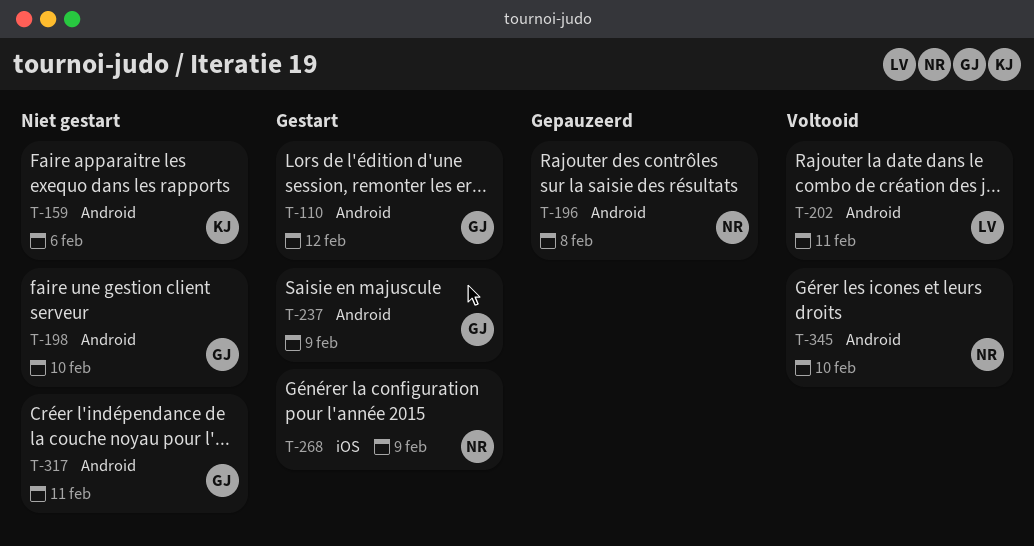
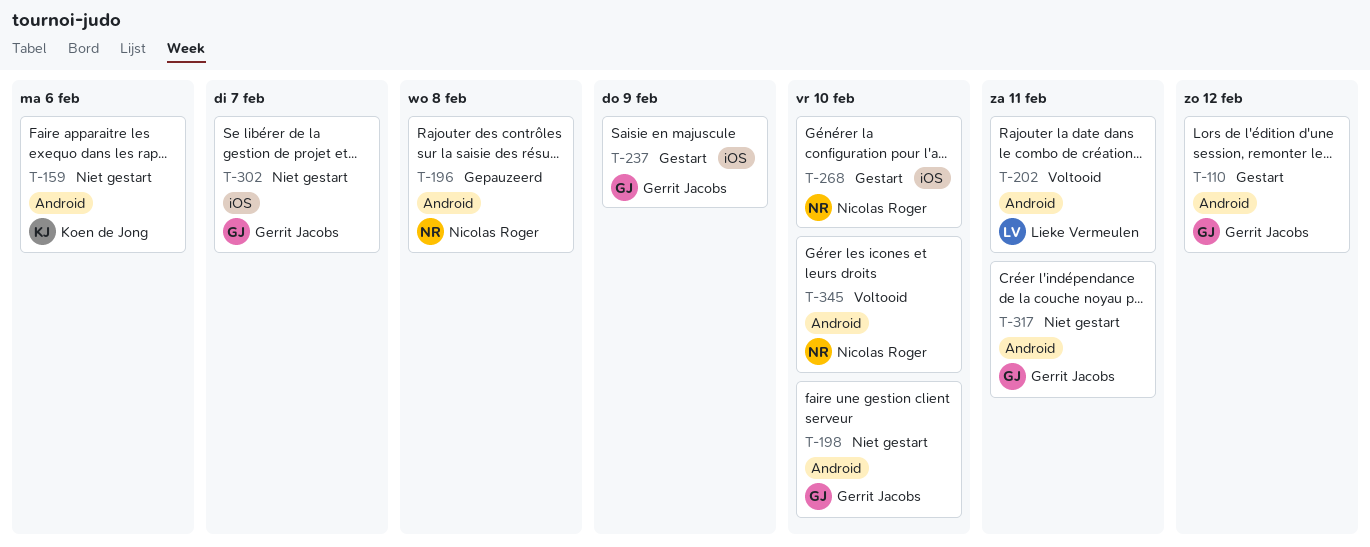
T-237, label: Android -> iOS
T-268, due: Feb 9 -> Feb 10
T-302: none -> present

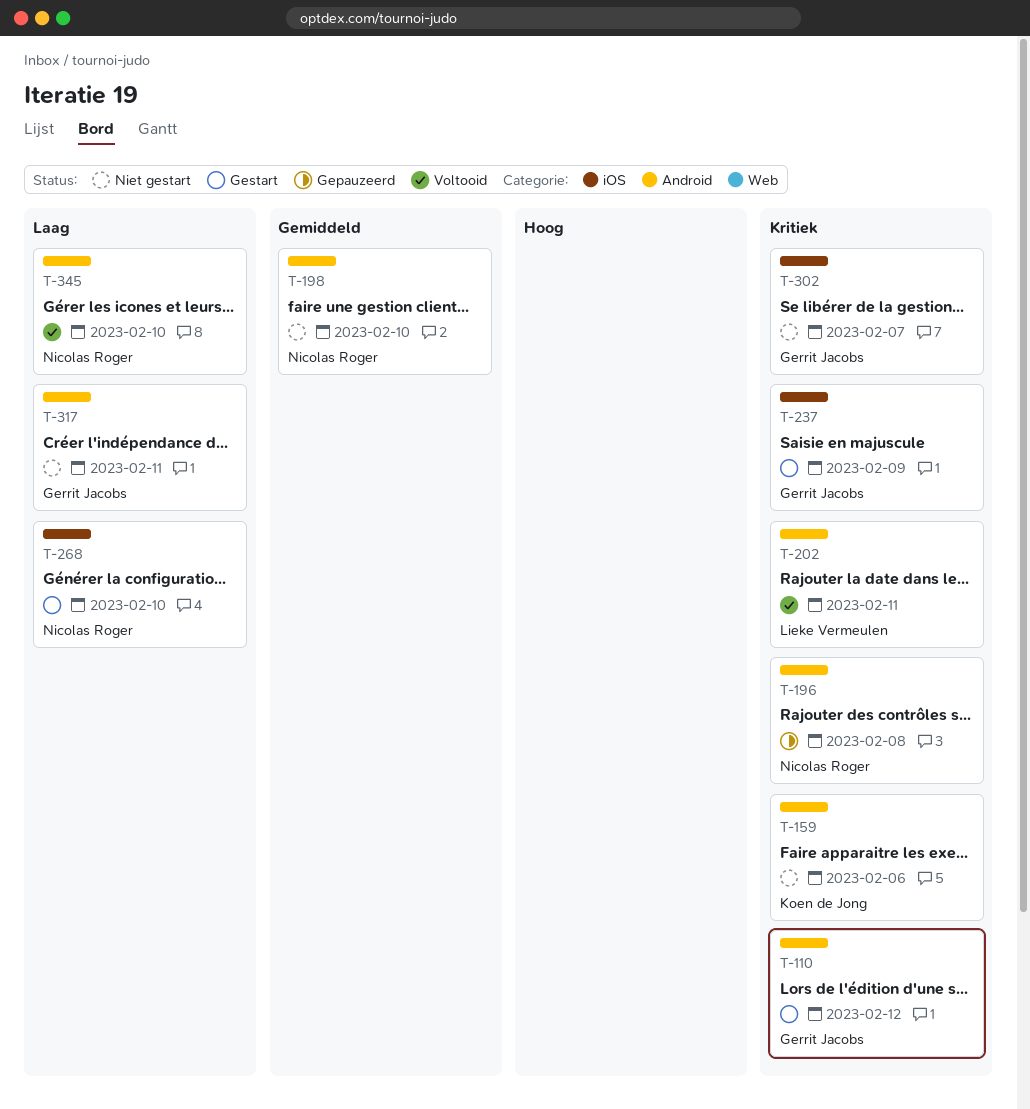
T-198, owner: Gerrit Jacobs -> Nicolas Roger

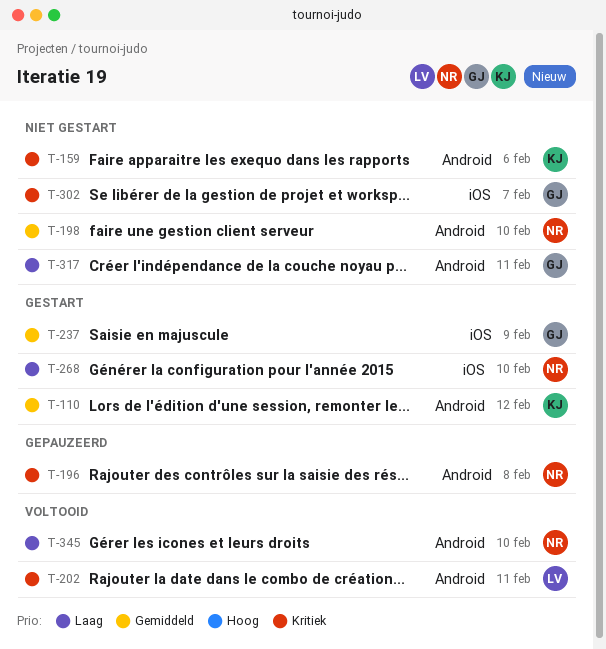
T-110, owner: Gerrit Jacobs -> Koen de Jong
T-110, priority: Kritiek -> Gemiddeld
T-237, priority: Kritiek -> Gemiddeld

